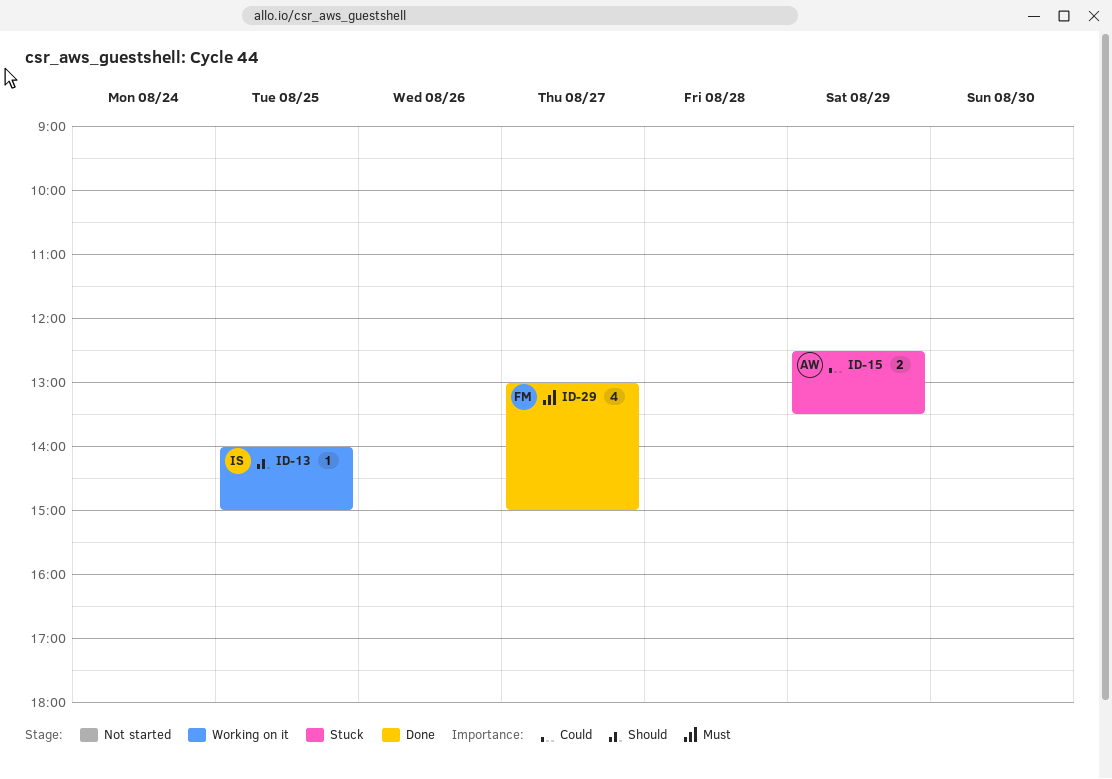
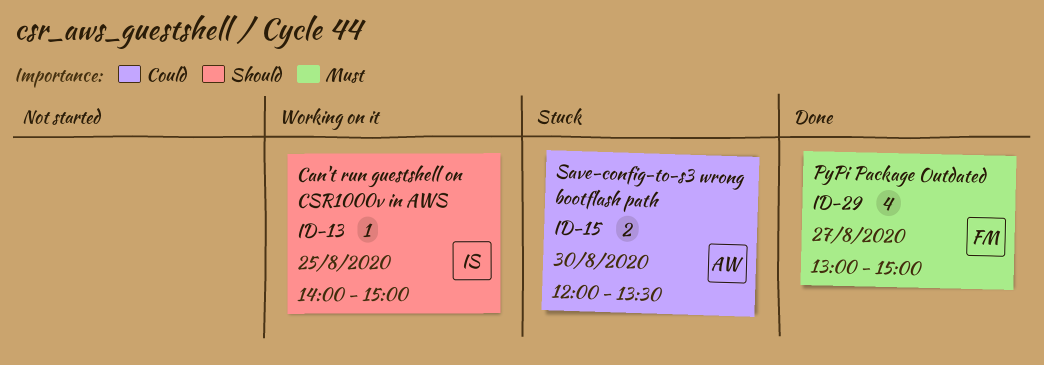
ID-15, day: Aug 29 -> Aug 30
ID-15, begins: 12:30 -> 12:00

